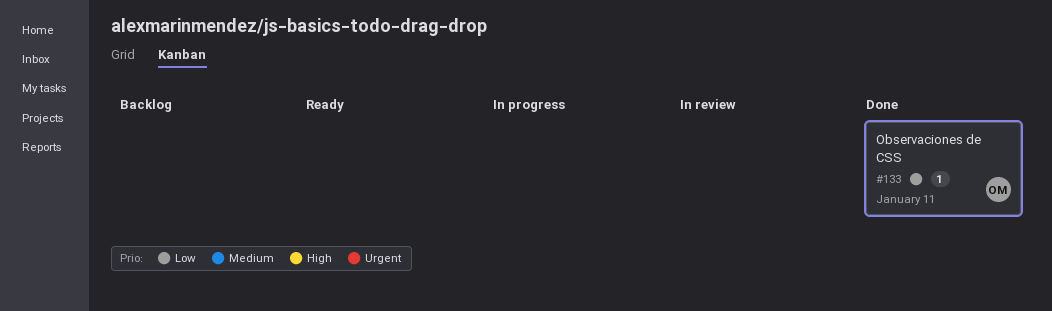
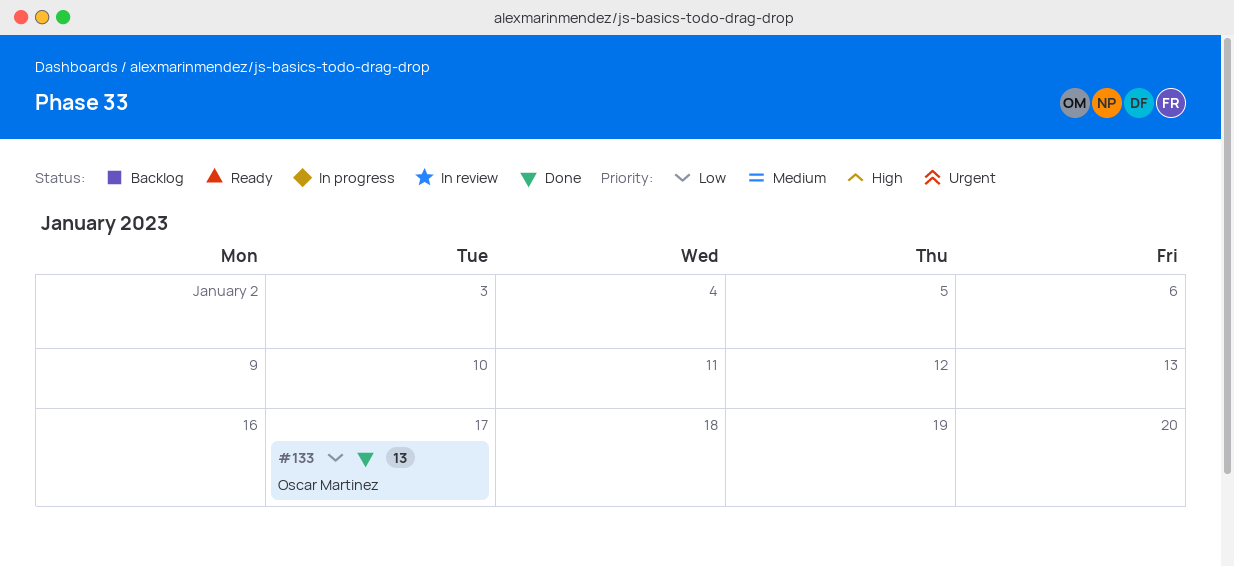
#133, estimate: 1 -> 13
#133, due: Jan 11 -> Jan 17

